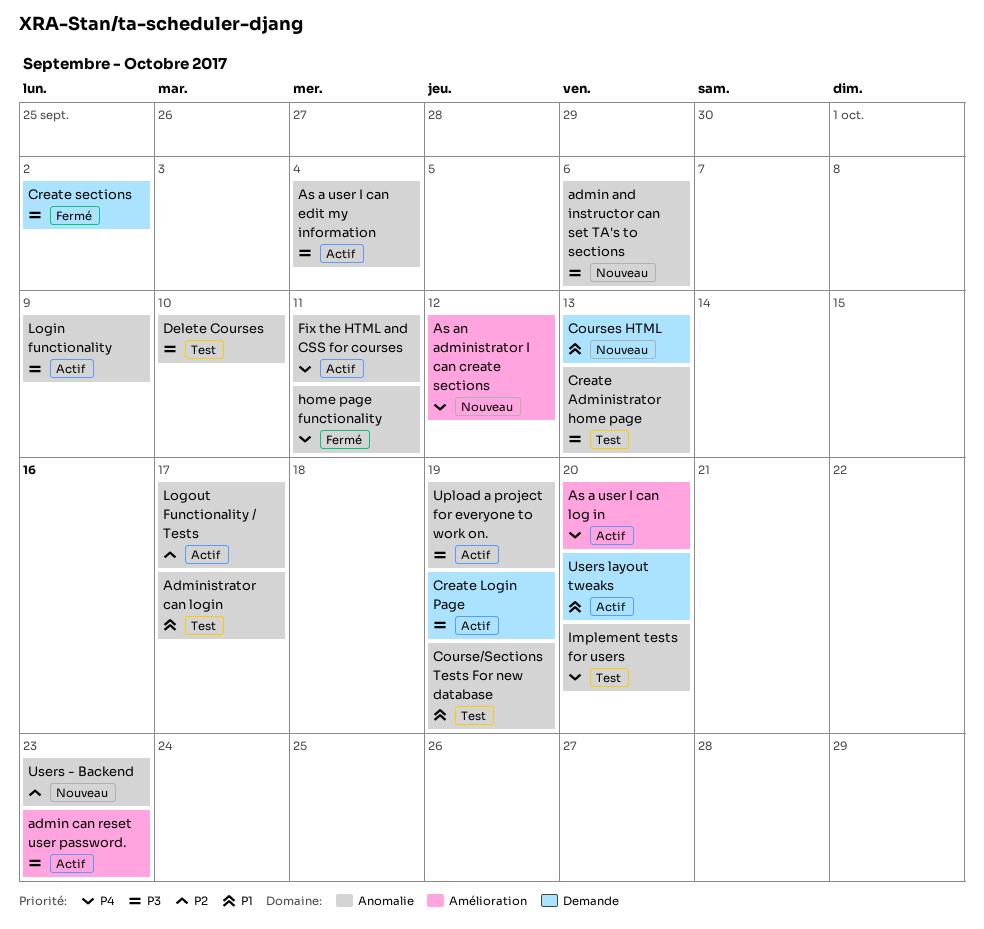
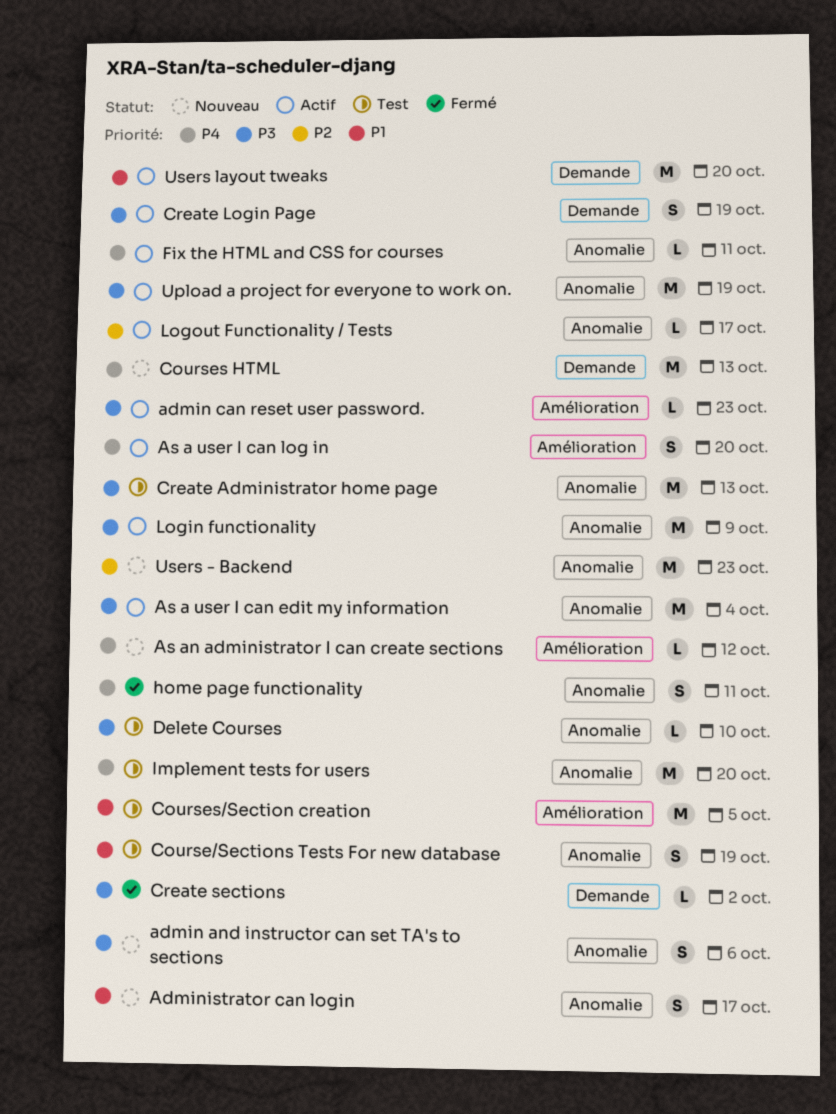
Administrator can login, status: Test -> Nouveau
Courses HTML, priority: P1 -> P4
Courses/Section creation: none -> present

